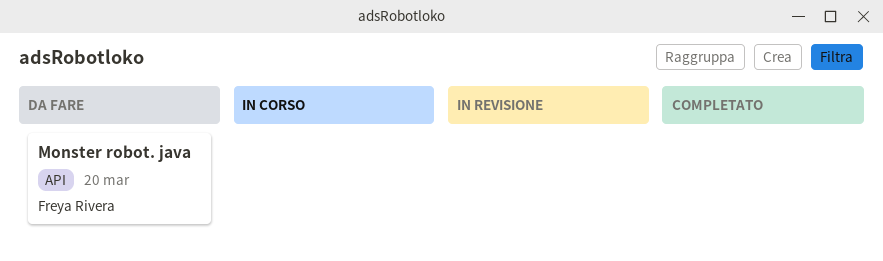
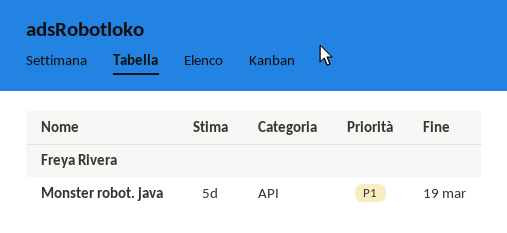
Monster robot. java, due: Mar 20 -> Mar 19

